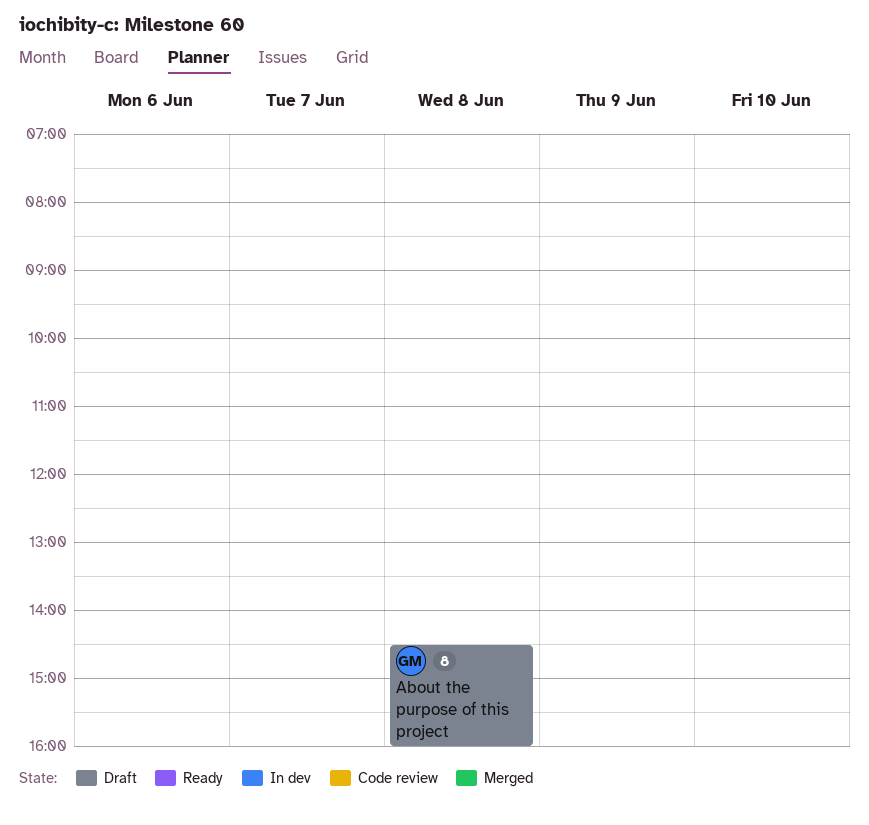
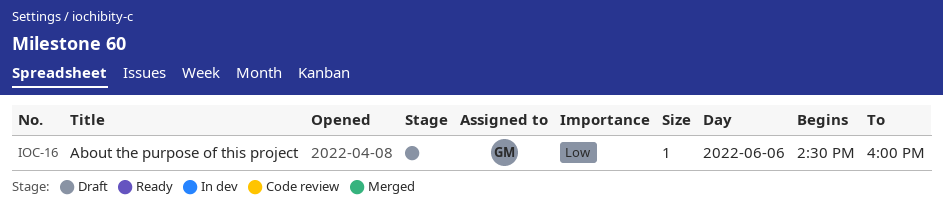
About the purpose of this project, estimate: 8 -> 1
About the purpose of this project, day: Jun 8 -> Jun 6

